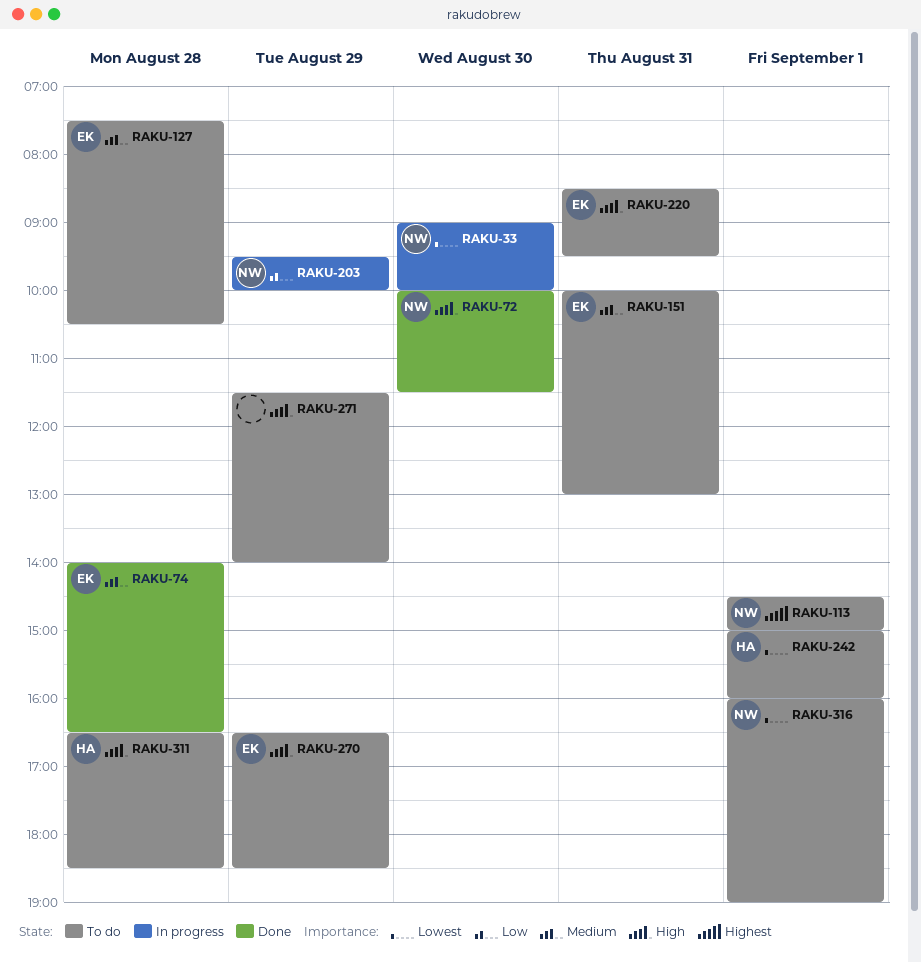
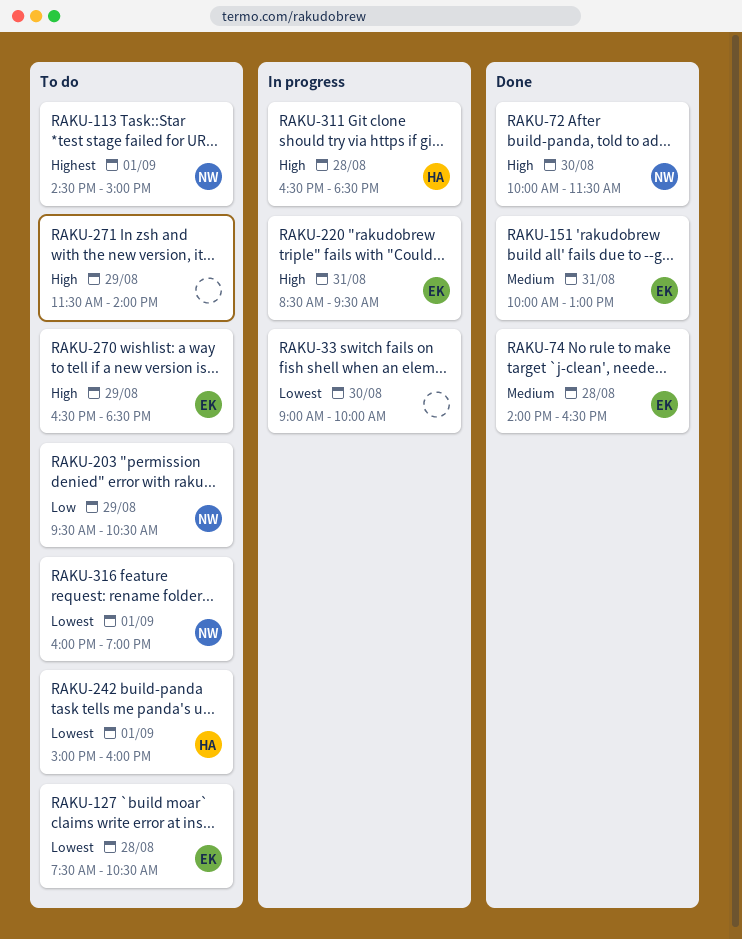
RAKU-33, owner: NW -> none
RAKU-127, priority: Medium -> Lowest
RAKU-151, status: To do -> Done
RAKU-203, status: In progress -> To do
RAKU-203, ends: 10:00 -> 10:30
RAKU-220, status: To do -> In progress
RAKU-311, status: To do -> In progress

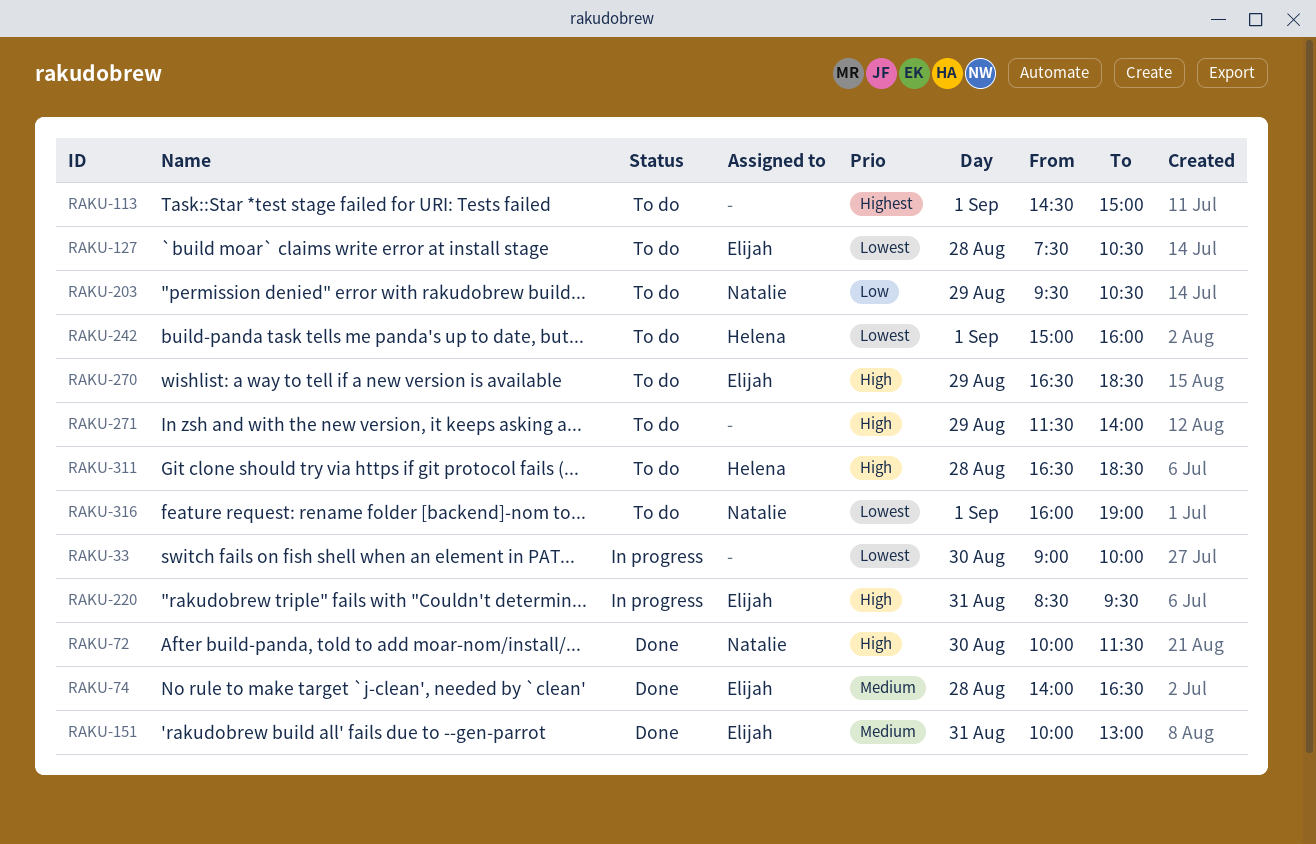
RAKU-113, owner: Natalie -> none
RAKU-311, status: In progress -> To do

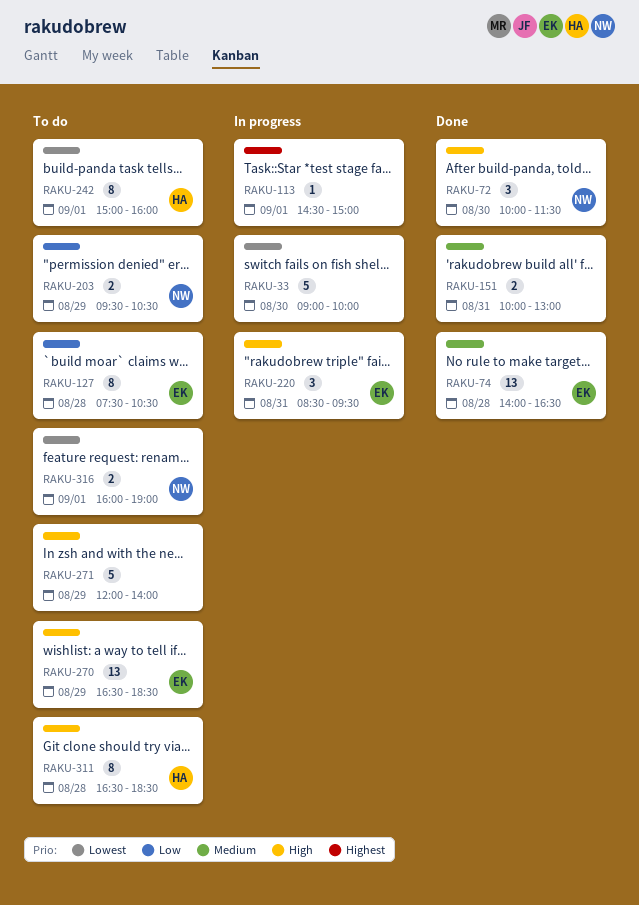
RAKU-113, status: To do -> In progress
RAKU-127, priority: Lowest -> Low
RAKU-151, owner: Elijah -> none
RAKU-271, begins: 11:30 -> 12:00

